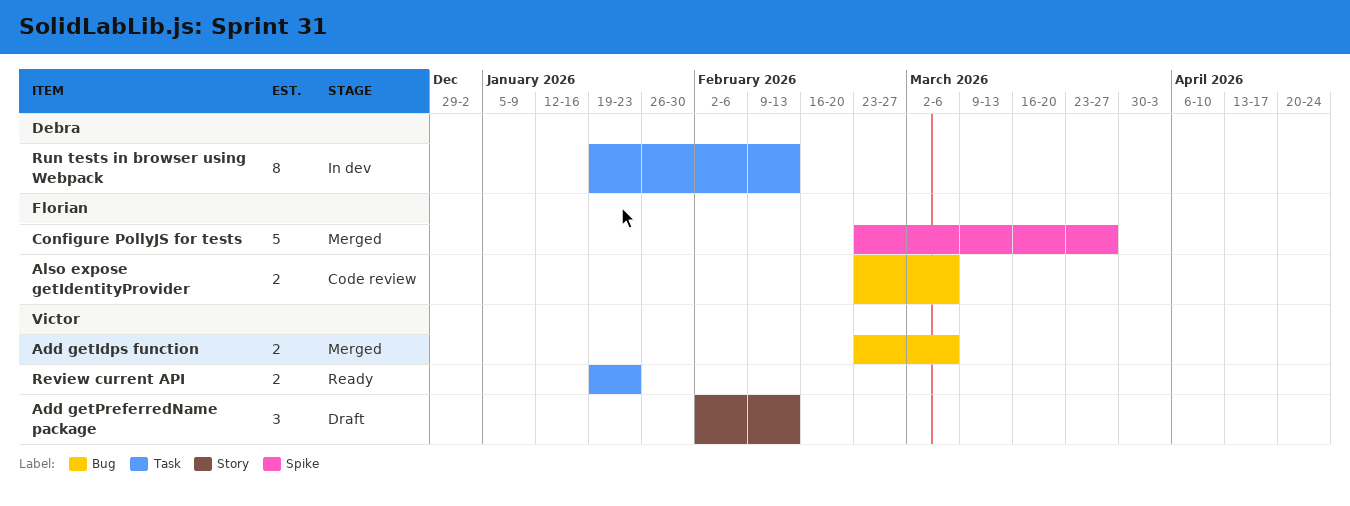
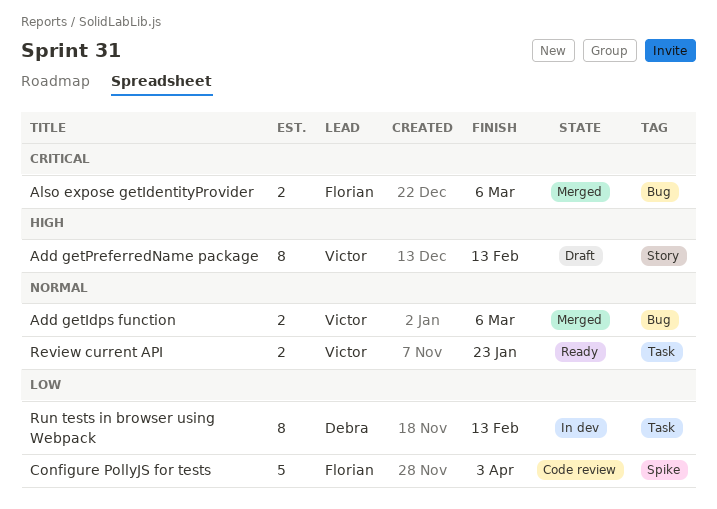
Add getPreferredName package, estimate: 3 -> 8
Also expose getIdentityProvider, status: Code review -> Merged
Configure PollyJS for tests, status: Merged -> Code review
Configure PollyJS for tests, due: Mar 27 -> Apr 3

